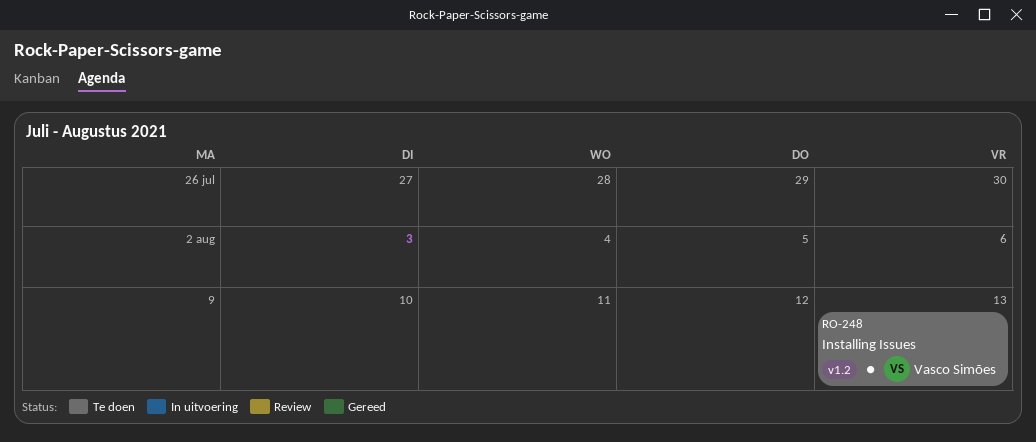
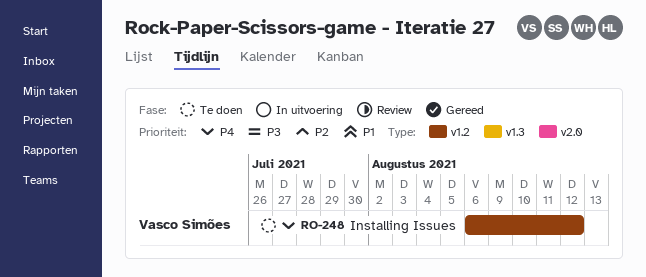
RO-248, due: Aug 13 -> Aug 12

